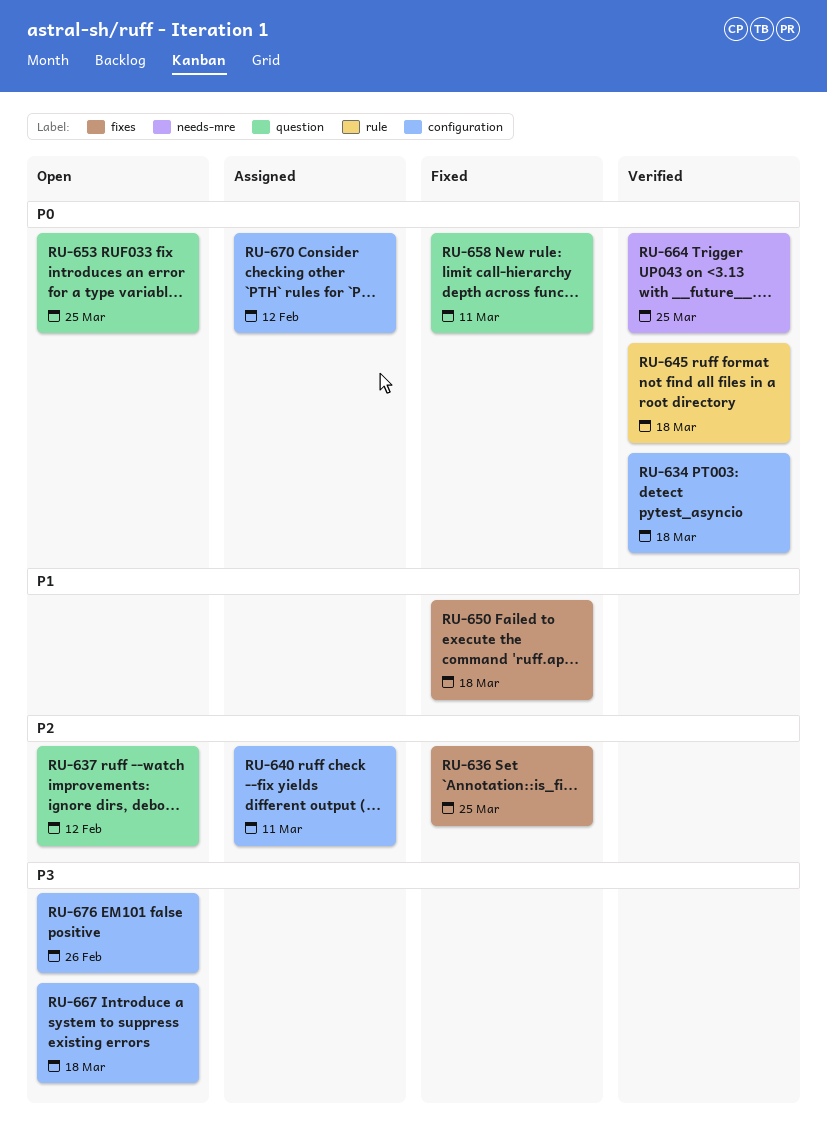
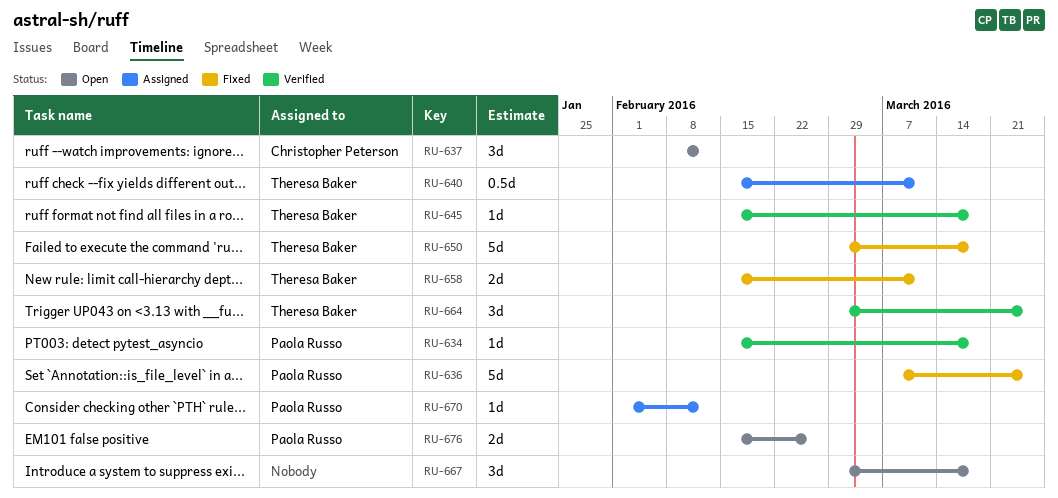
RU-653: present -> none

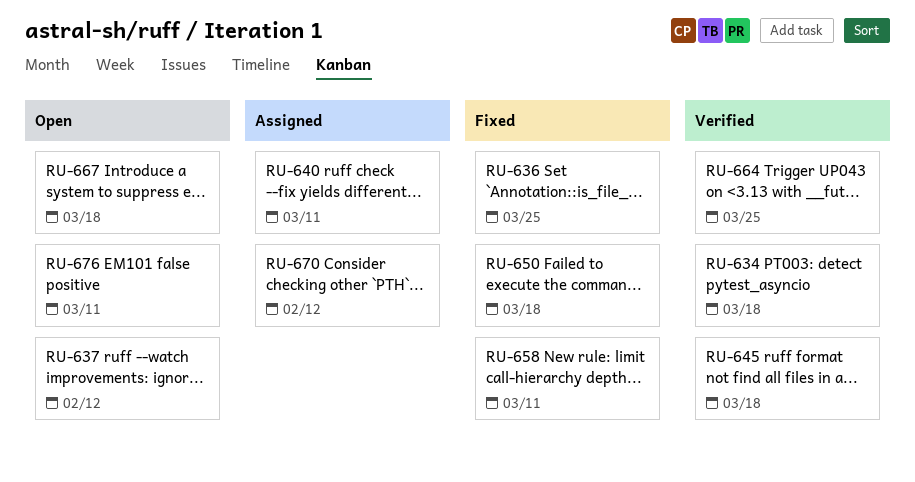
RU-676, due: Feb 26 -> Mar 11

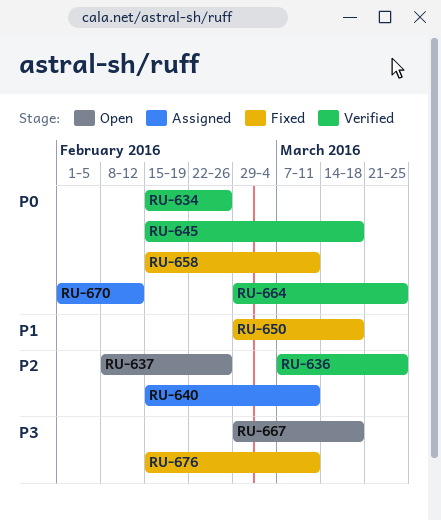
RU-634, due: Mar 18 -> Feb 26
RU-636, status: Fixed -> Verified
RU-637, due: Feb 12 -> Feb 26
RU-676, status: Open -> Fixed

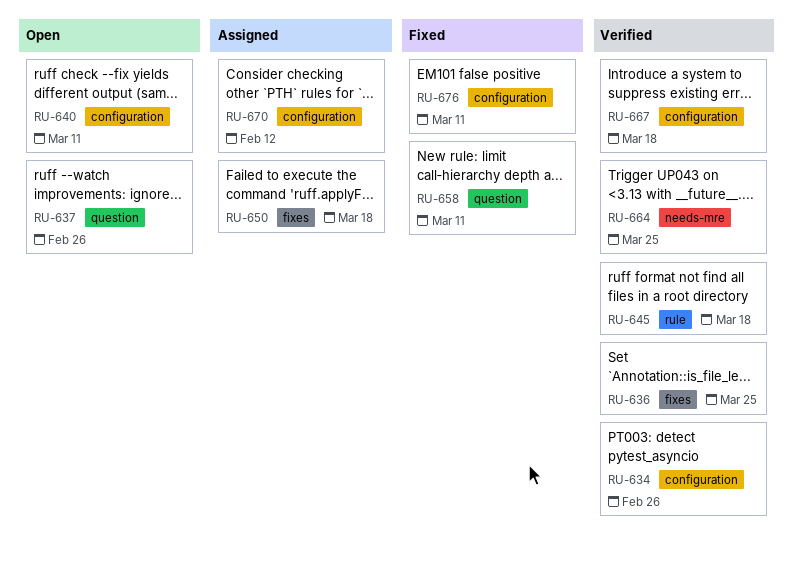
RU-640, status: Assigned -> Open
RU-650, status: Fixed -> Assigned
RU-667, status: Open -> Verified

